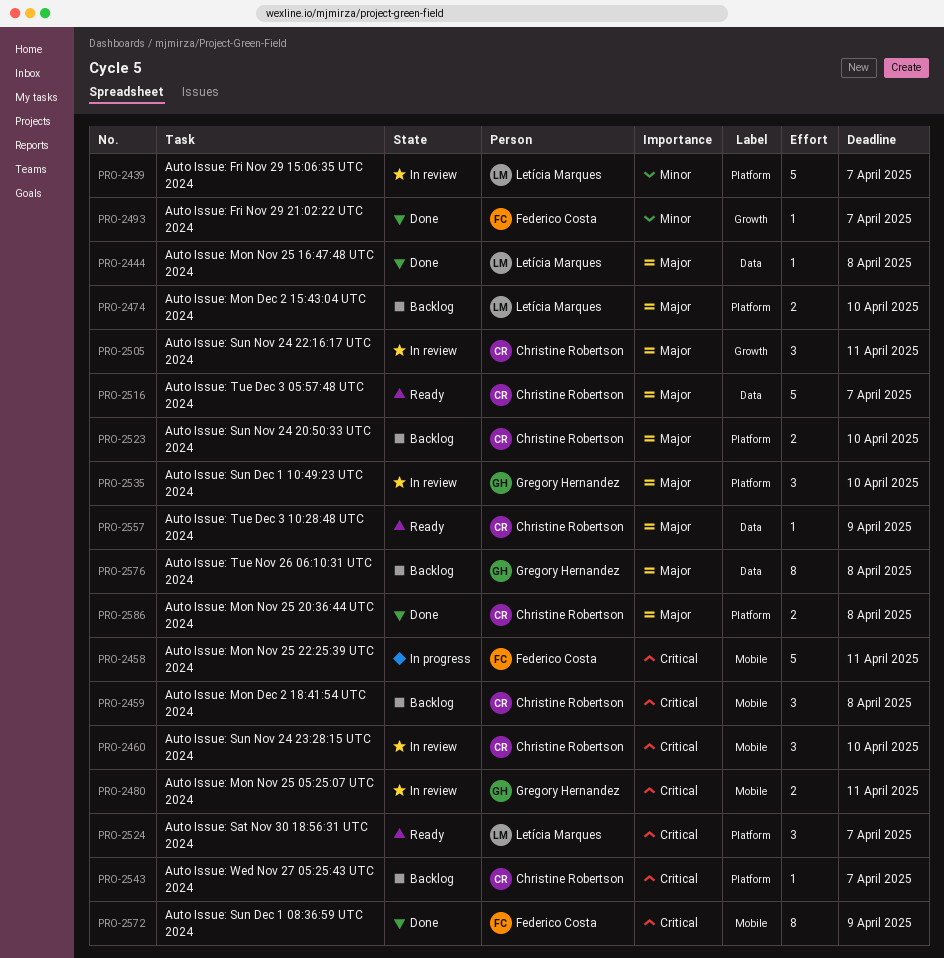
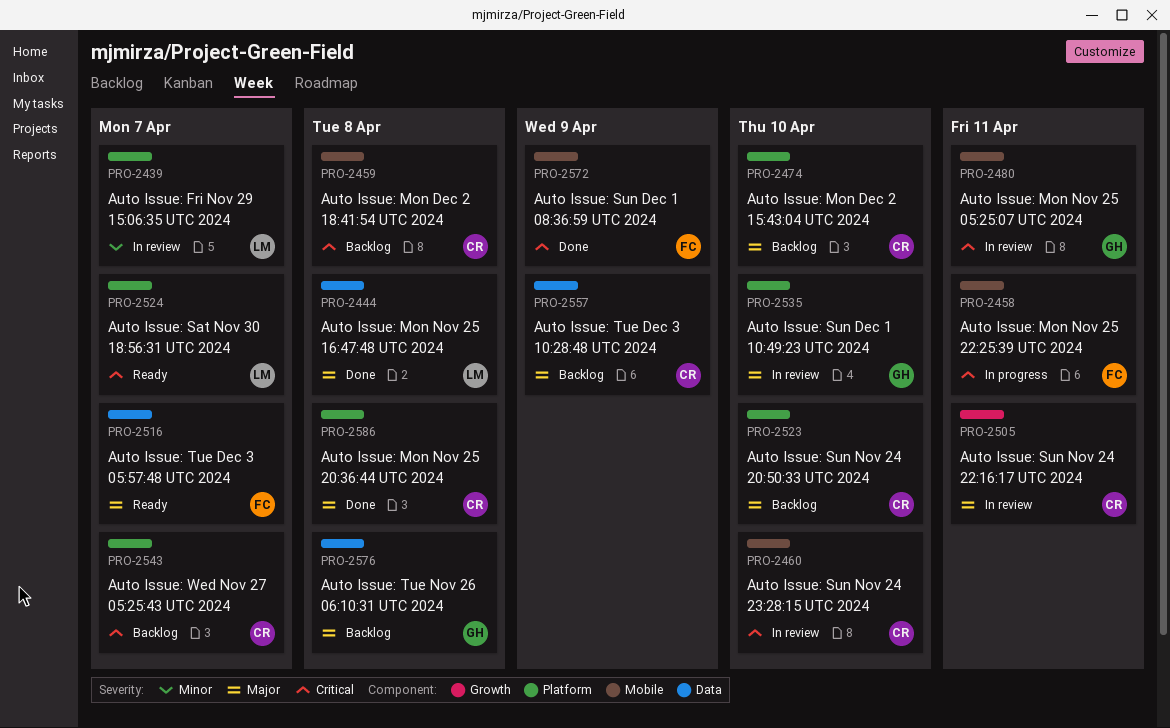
PRO-2474, owner: Letícia Marques -> Christine Robertson
PRO-2493: present -> none
PRO-2516, owner: Christine Robertson -> Federico Costa
PRO-2557, status: Ready -> Backlog

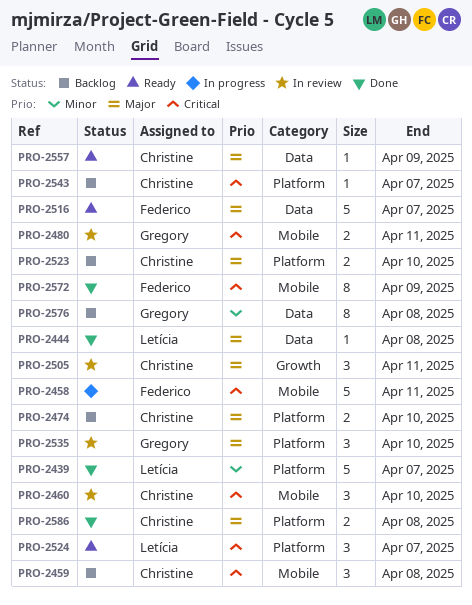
PRO-2439, status: In review -> Done
PRO-2557, status: Backlog -> Ready
PRO-2576, priority: Major -> Minor

